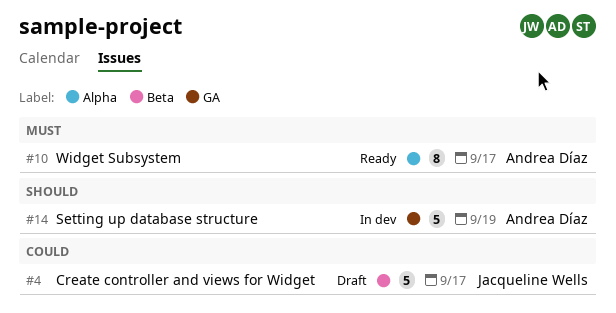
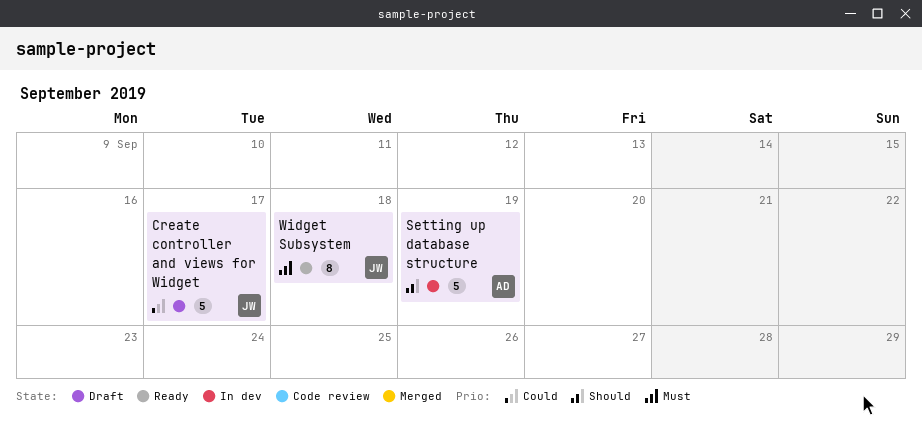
Widget Subsystem, owner: Andrea Díaz -> Jacqueline Wells
Widget Subsystem, due: Sep 17 -> Sep 18

